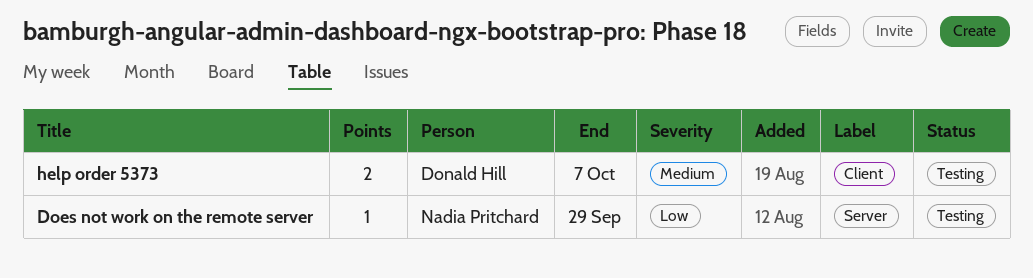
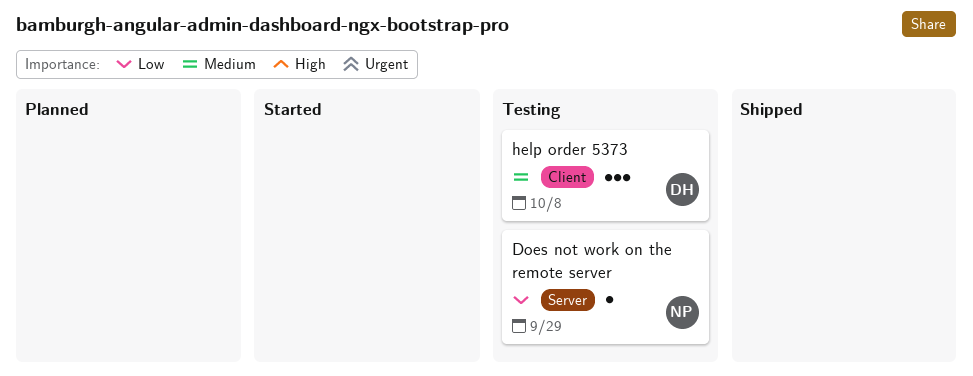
help order 5373, estimate: 2 -> 3
help order 5373, due: Oct 7 -> Oct 8

